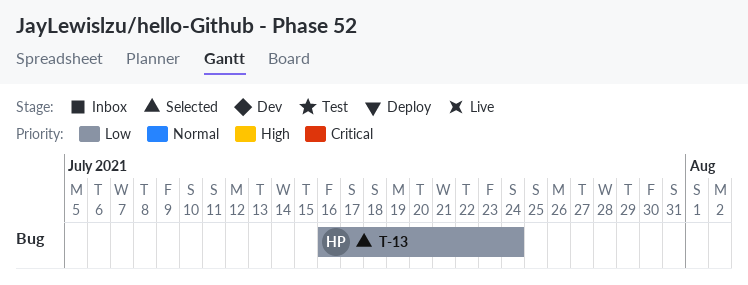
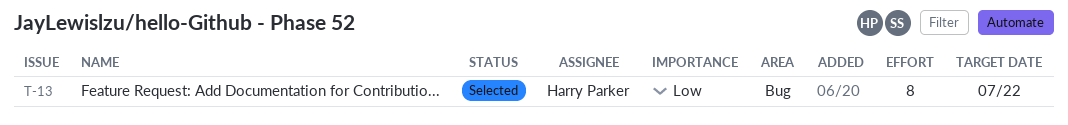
T-13, due: Jul 24 -> Jul 22

